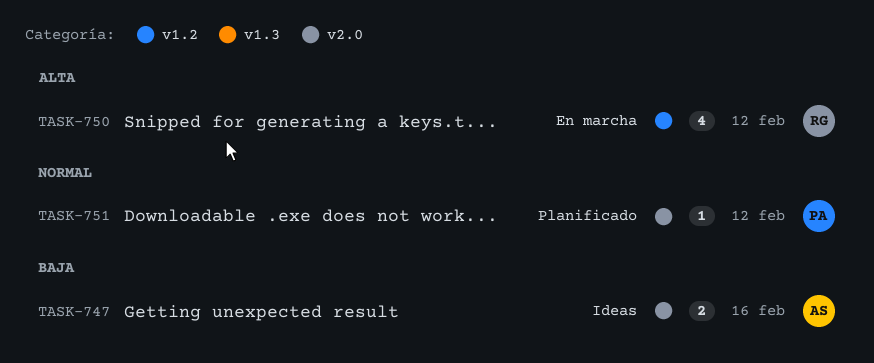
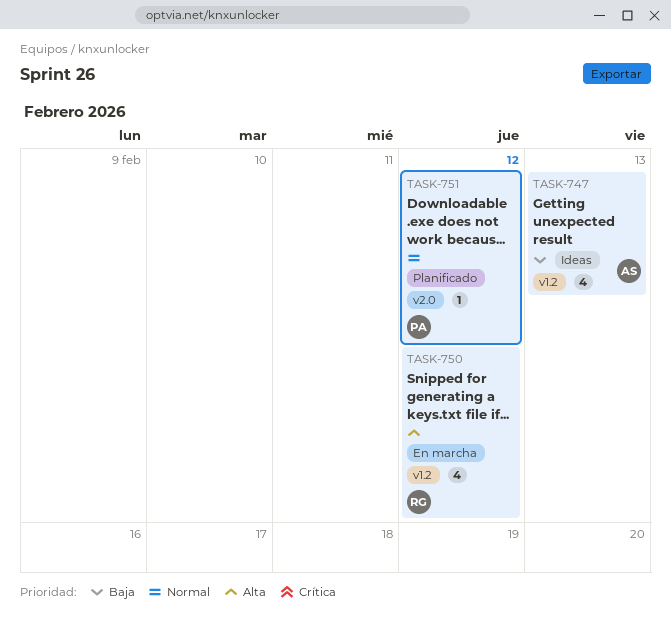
TASK-747, label: v2.0 -> v1.2
TASK-747, estimate: 2 -> 4
TASK-747, due: Feb 16 -> Feb 13

